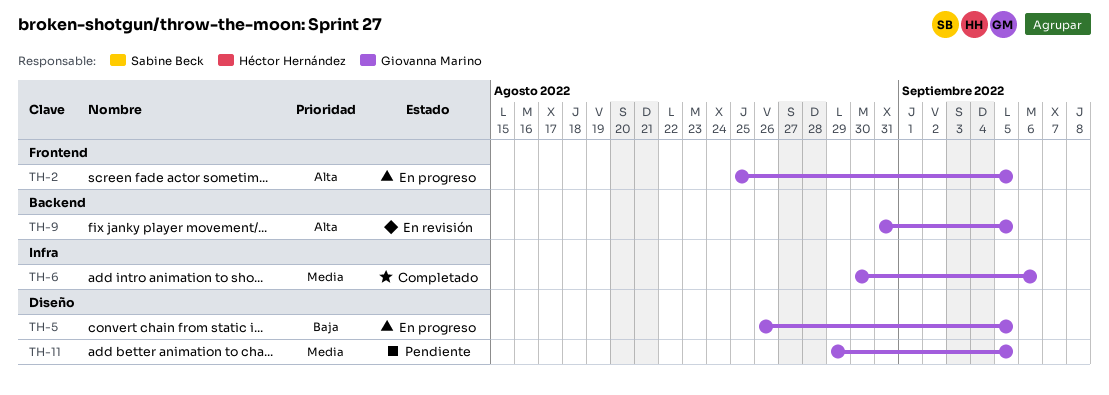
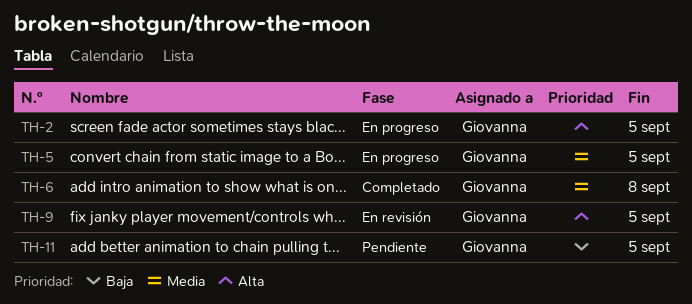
TH-5, priority: Baja -> Media
TH-6, due: Sep 6 -> Sep 8
TH-11, priority: Media -> Baja

